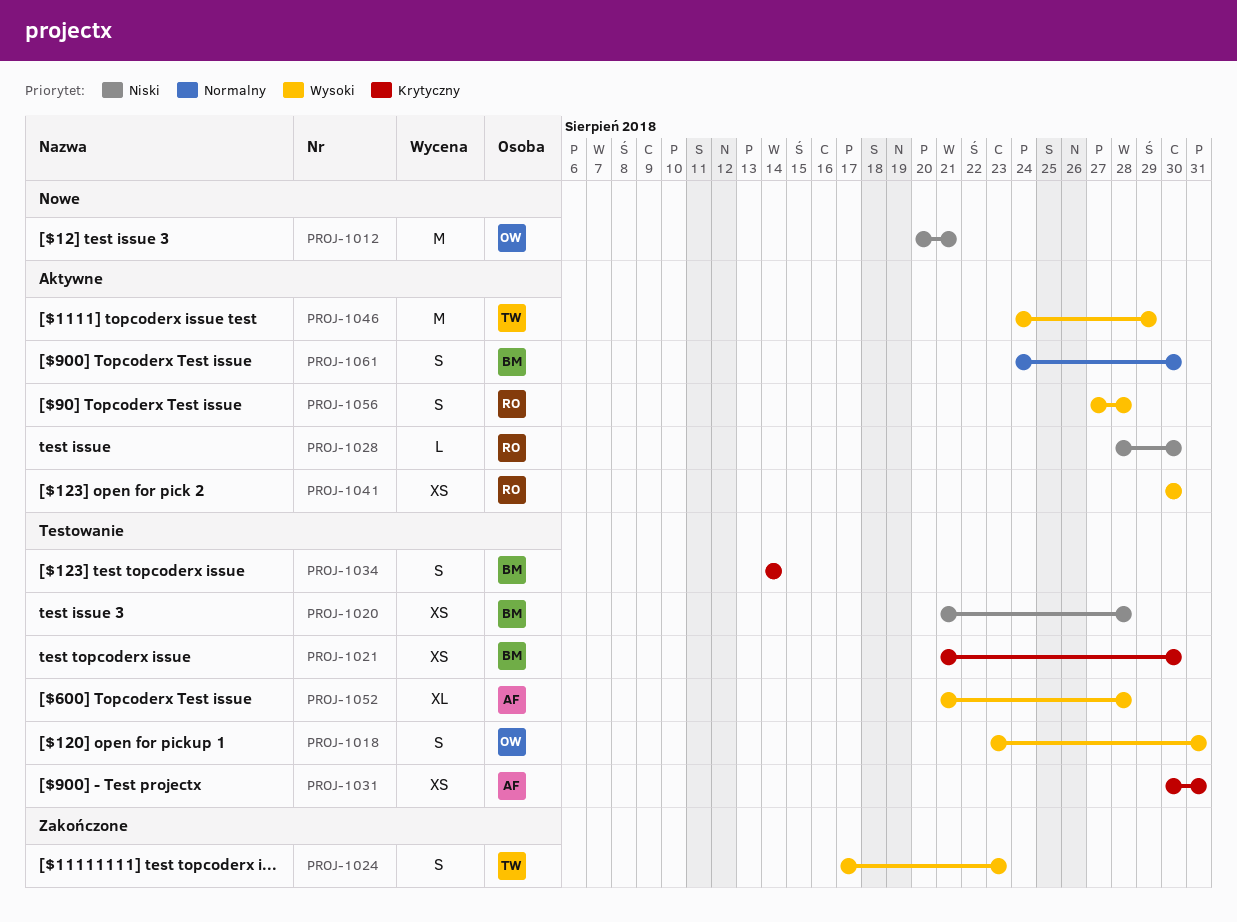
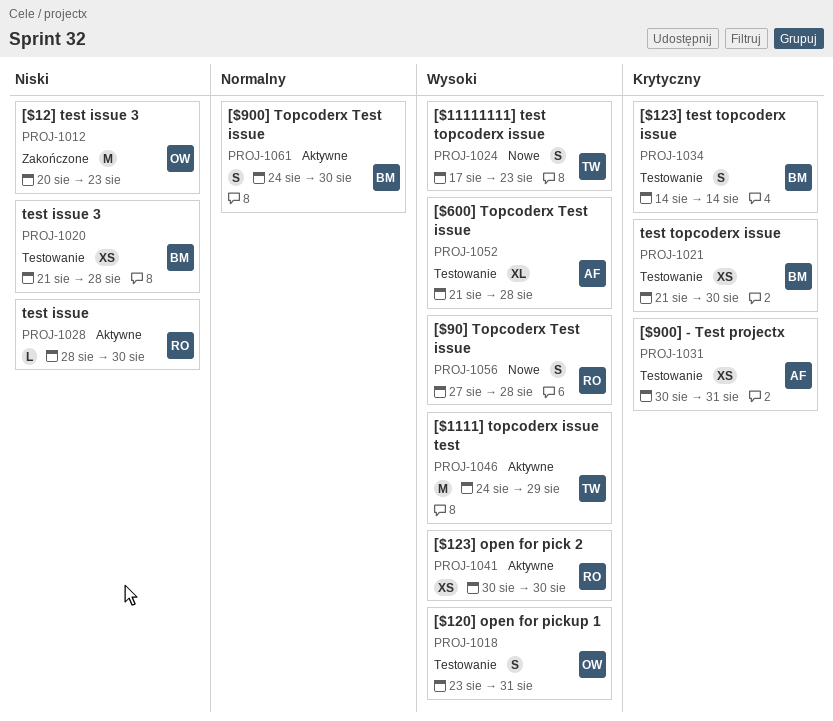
PROJ-1012, status: Nowe -> Zakończone
PROJ-1012, due: Aug 21 -> Aug 23
PROJ-1024, status: Zakończone -> Nowe
PROJ-1056, status: Aktywne -> Nowe

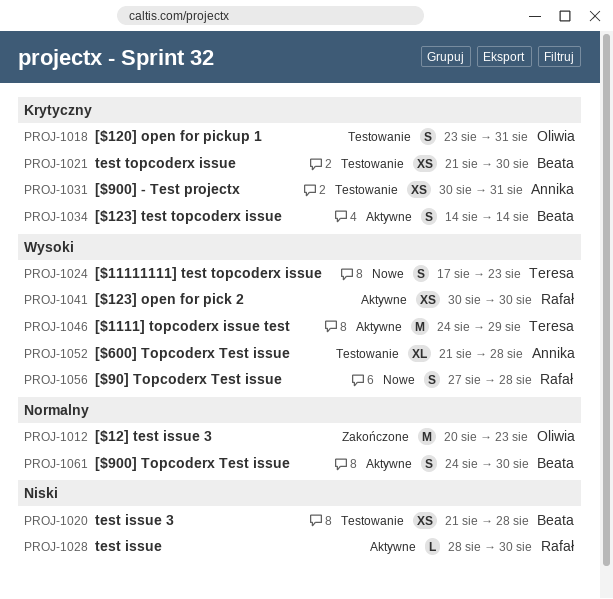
PROJ-1012, priority: Niski -> Normalny
PROJ-1018, priority: Wysoki -> Krytyczny
PROJ-1034, status: Testowanie -> Aktywne

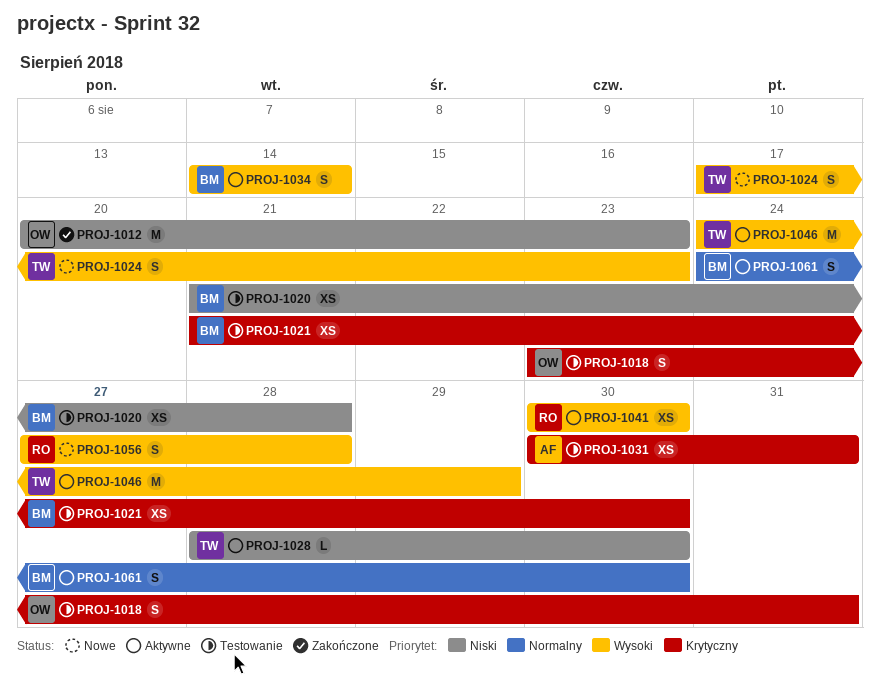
PROJ-1012, priority: Normalny -> Niski
PROJ-1028, owner: Rafał -> Teresa
PROJ-1034, priority: Krytyczny -> Wysoki
PROJ-1052: present -> none

